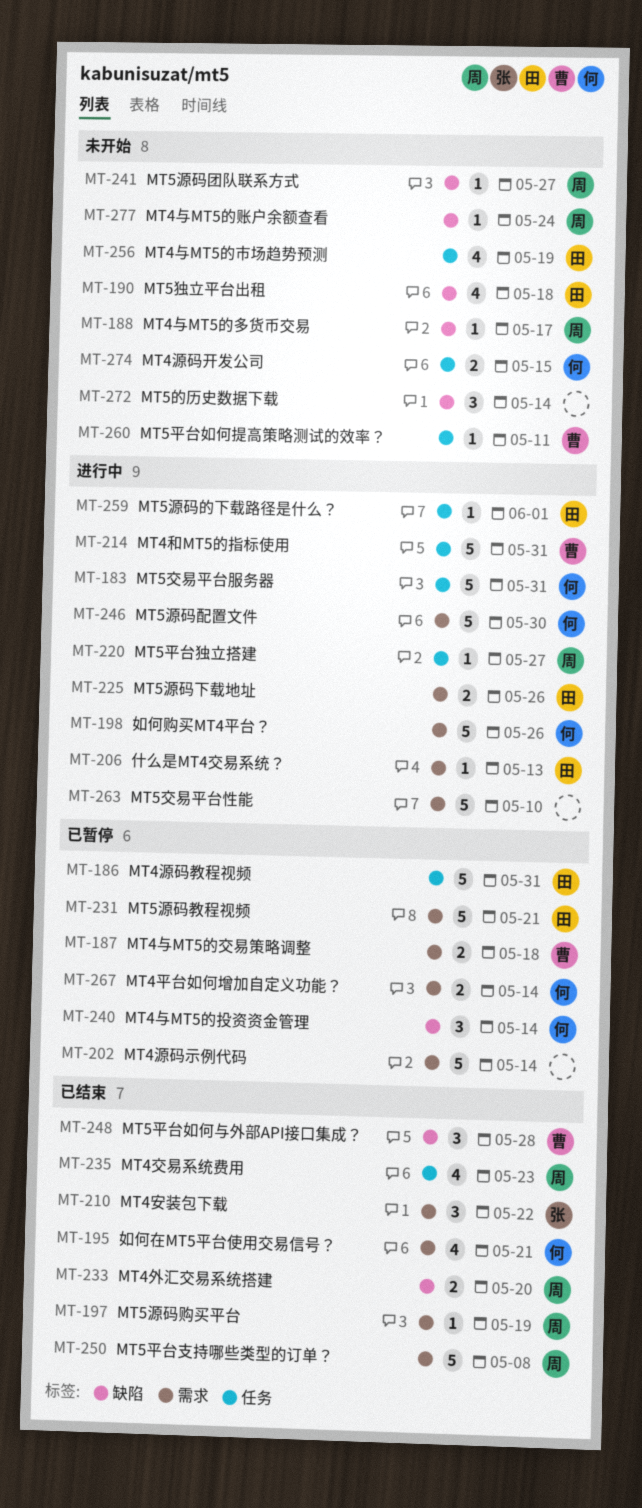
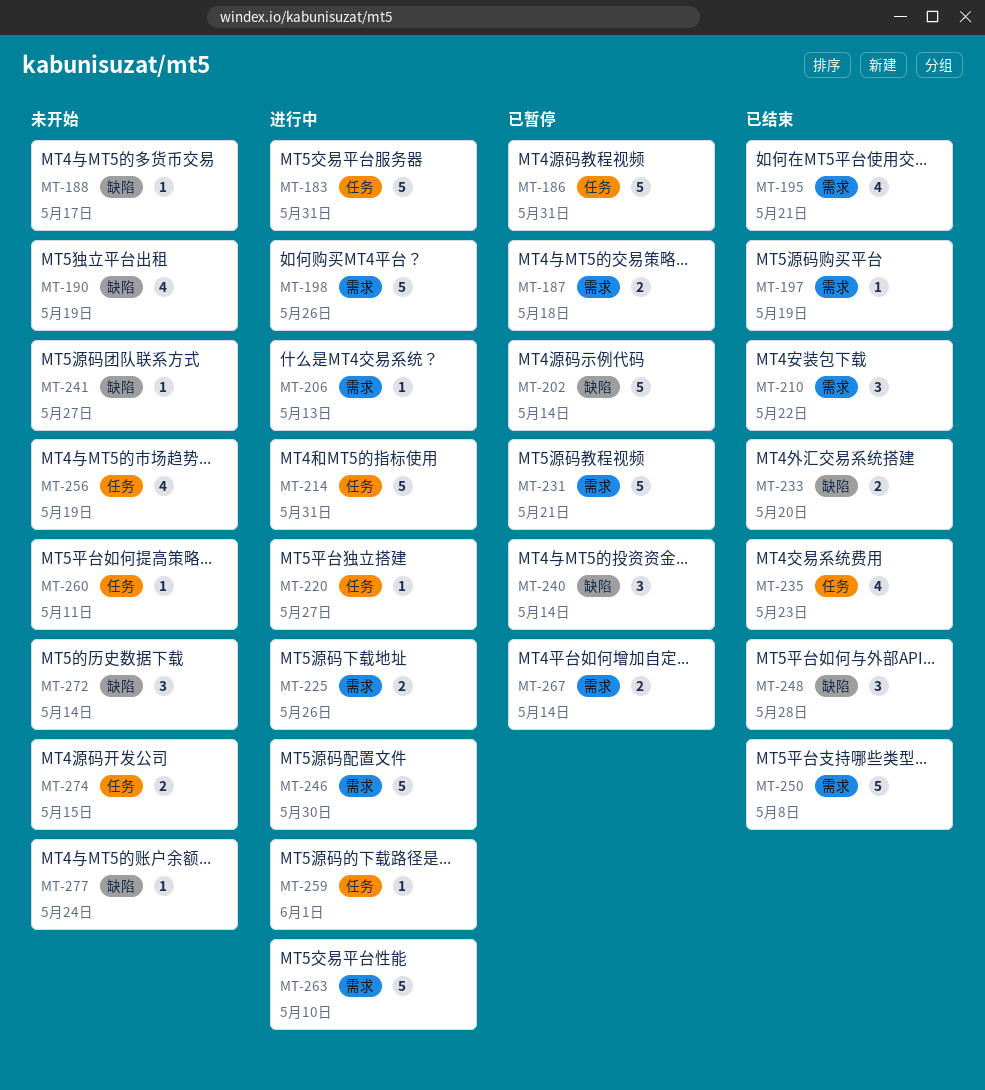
MT-190, due: May 18 -> May 19
MT-202, label: 需求 -> 缺陷

